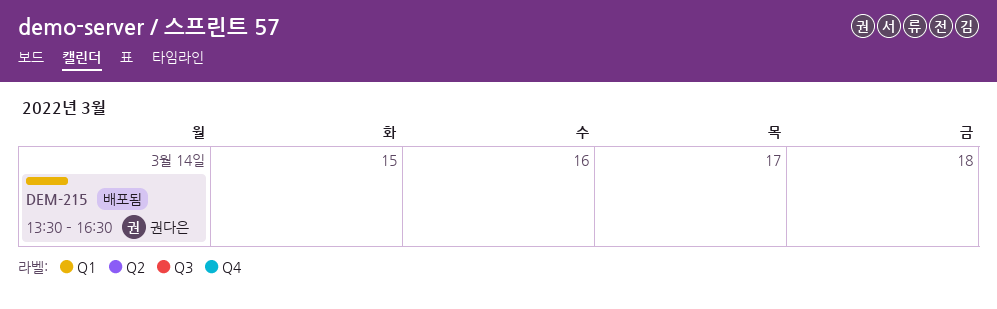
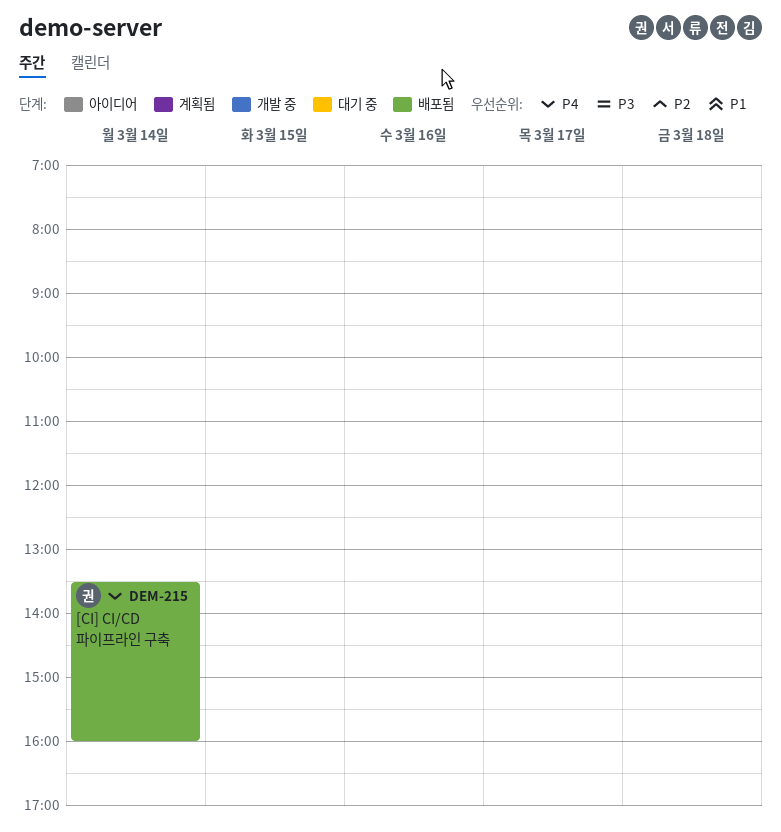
DEM-215, ends: 16:30 -> 16:00

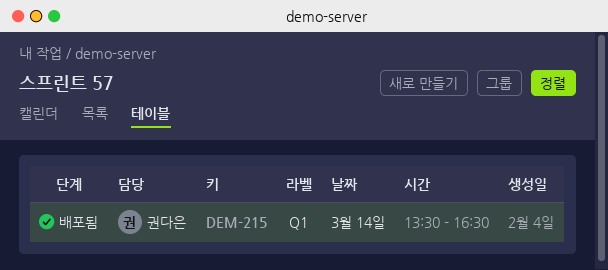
DEM-215, ends: 16:00 -> 16:30

